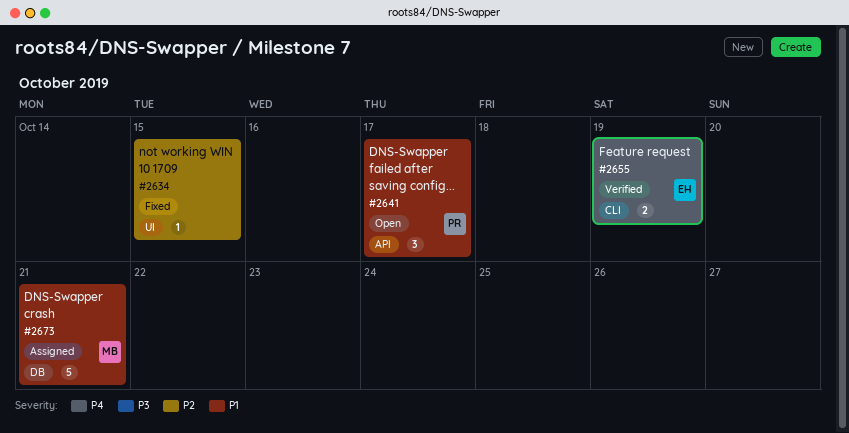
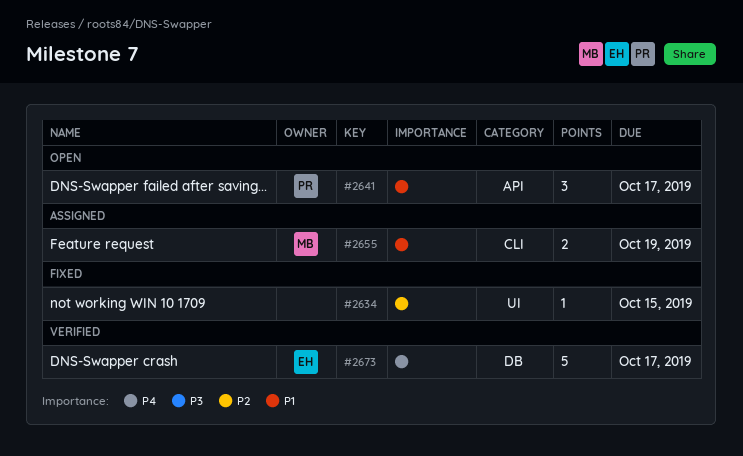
#2655, status: Verified -> Assigned
#2655, owner: EH -> MB
#2655, priority: P4 -> P1
#2673, status: Assigned -> Verified
#2673, owner: MB -> EH
#2673, priority: P1 -> P4
#2673, due: Oct 21 -> Oct 17

